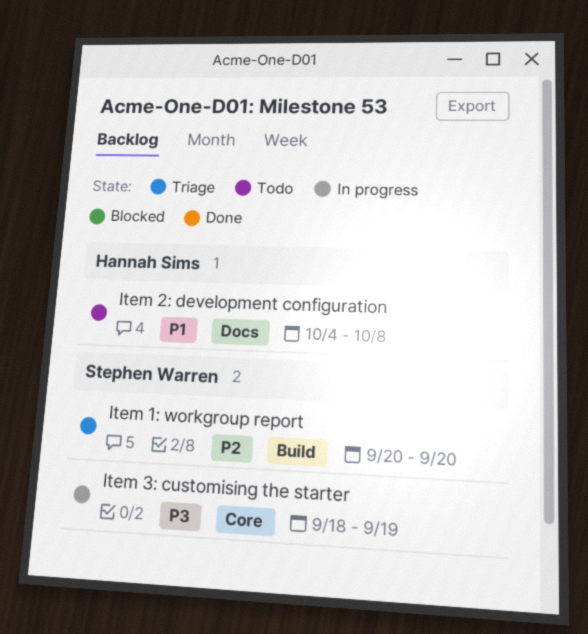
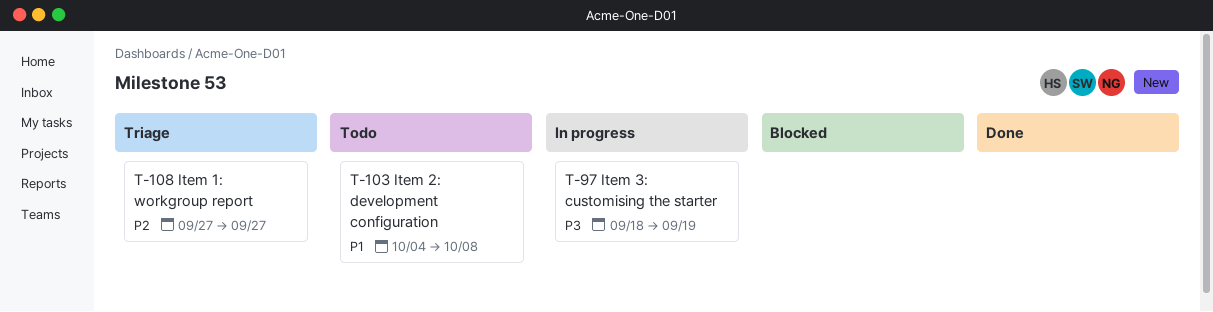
Item 1: workgroup report, start: Sep 20 -> Sep 27
Item 1: workgroup report, due: Sep 20 -> Sep 27

